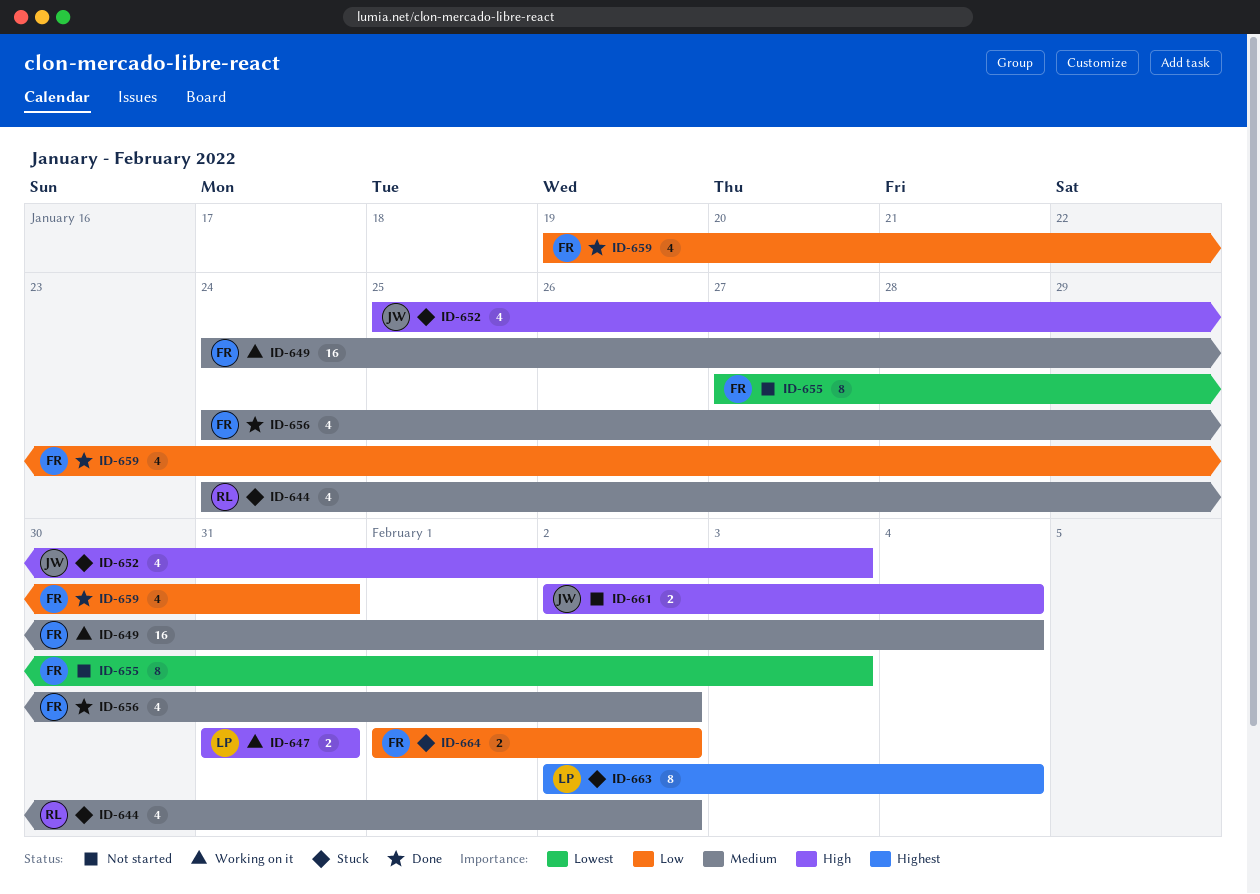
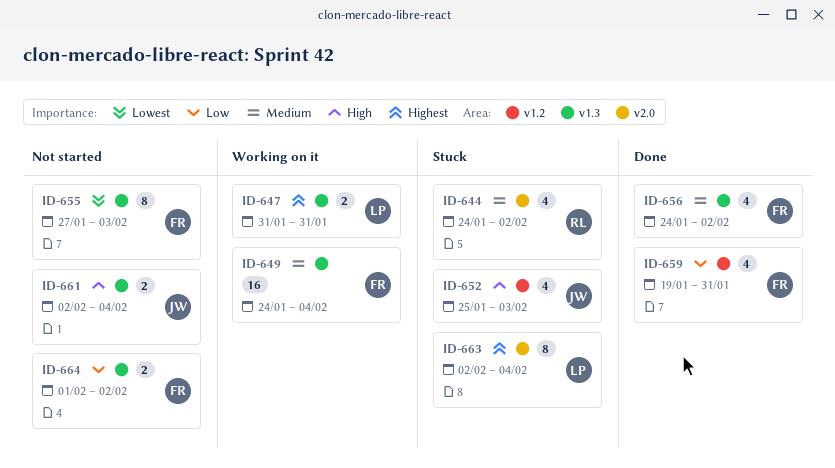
ID-647, priority: High -> Highest
ID-664, status: Stuck -> Not started

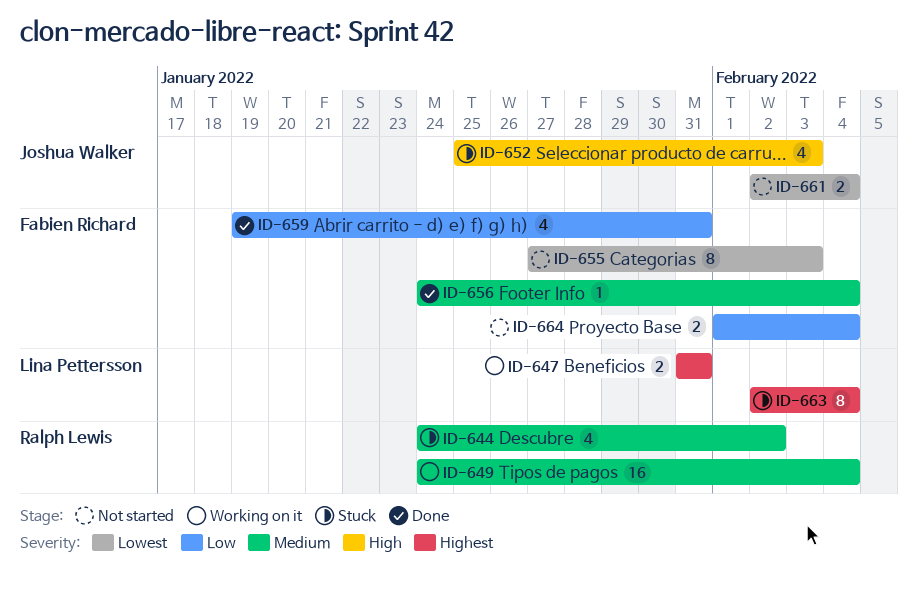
ID-649, owner: Fabien Richard -> Ralph Lewis
ID-656, estimate: 4 -> 1
ID-656, due: Feb 2 -> Feb 4
ID-661, priority: High -> Lowest
ID-664, due: Feb 2 -> Feb 4

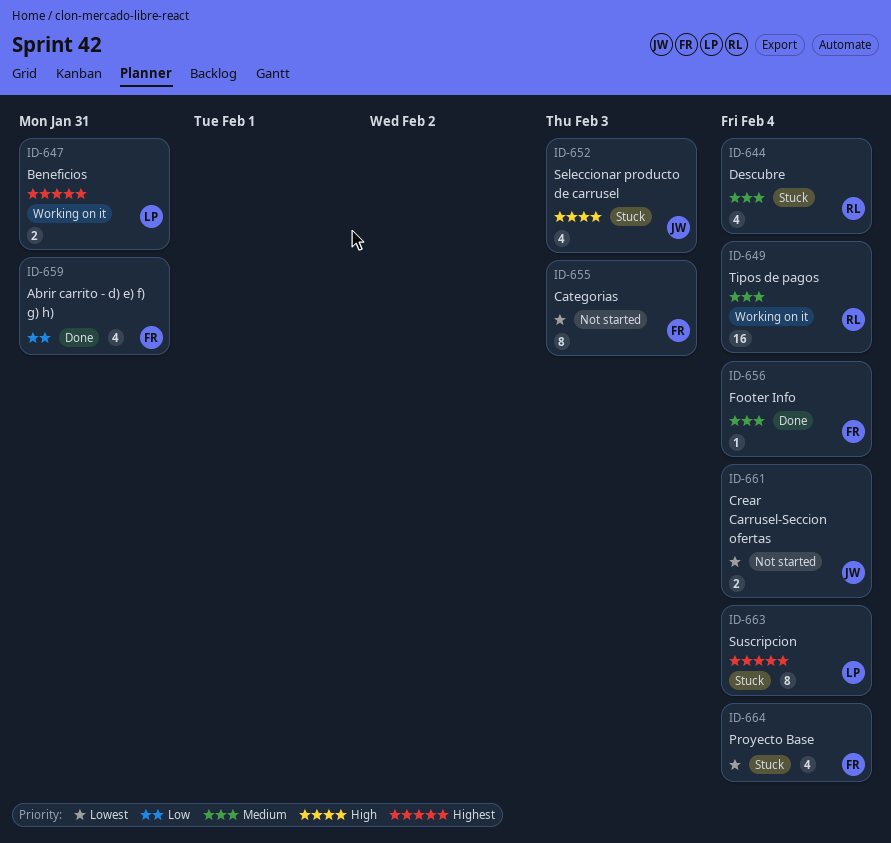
ID-644, due: Feb 2 -> Feb 4
ID-664, status: Not started -> Stuck
ID-664, priority: Low -> Lowest
ID-664, estimate: 2 -> 4

